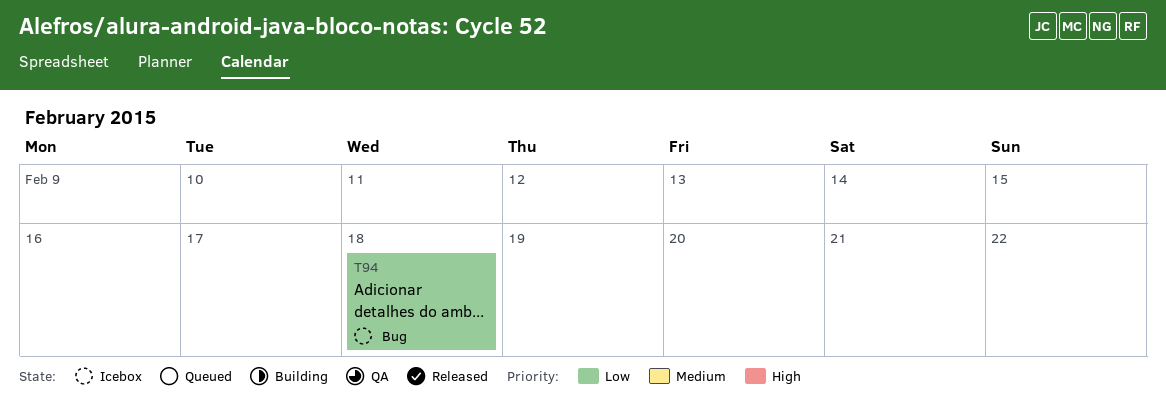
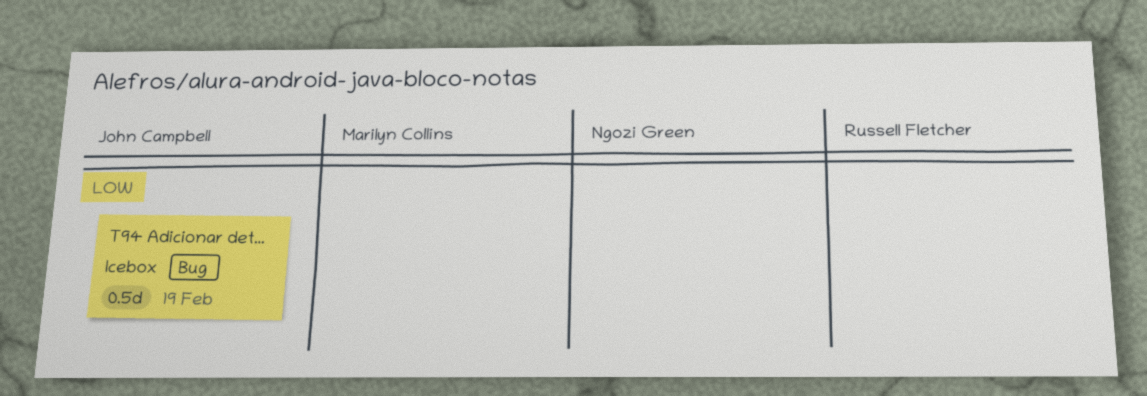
T94, due: Feb 18 -> Feb 19

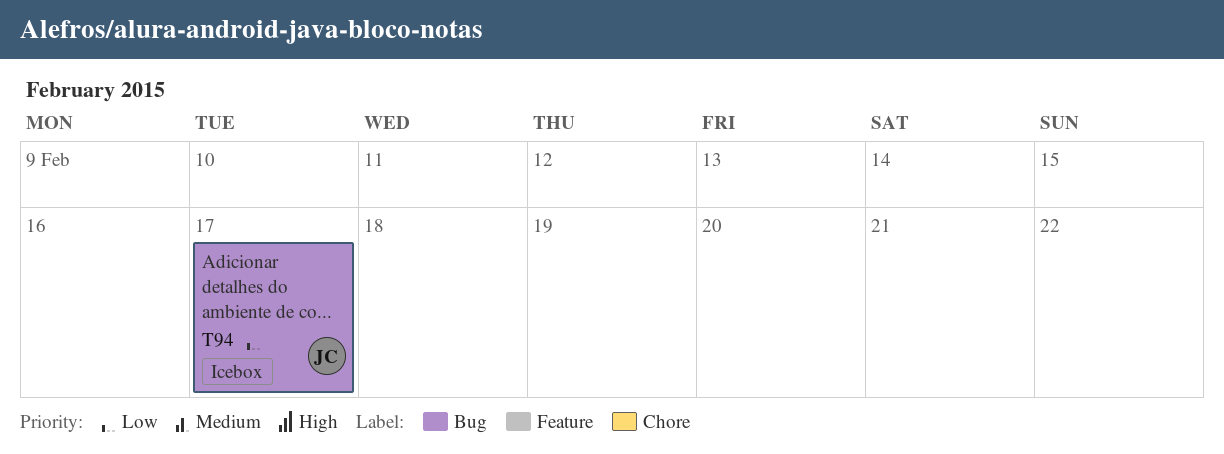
T94, due: Feb 19 -> Feb 17

